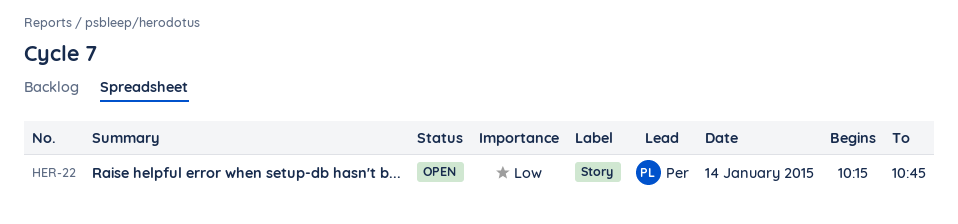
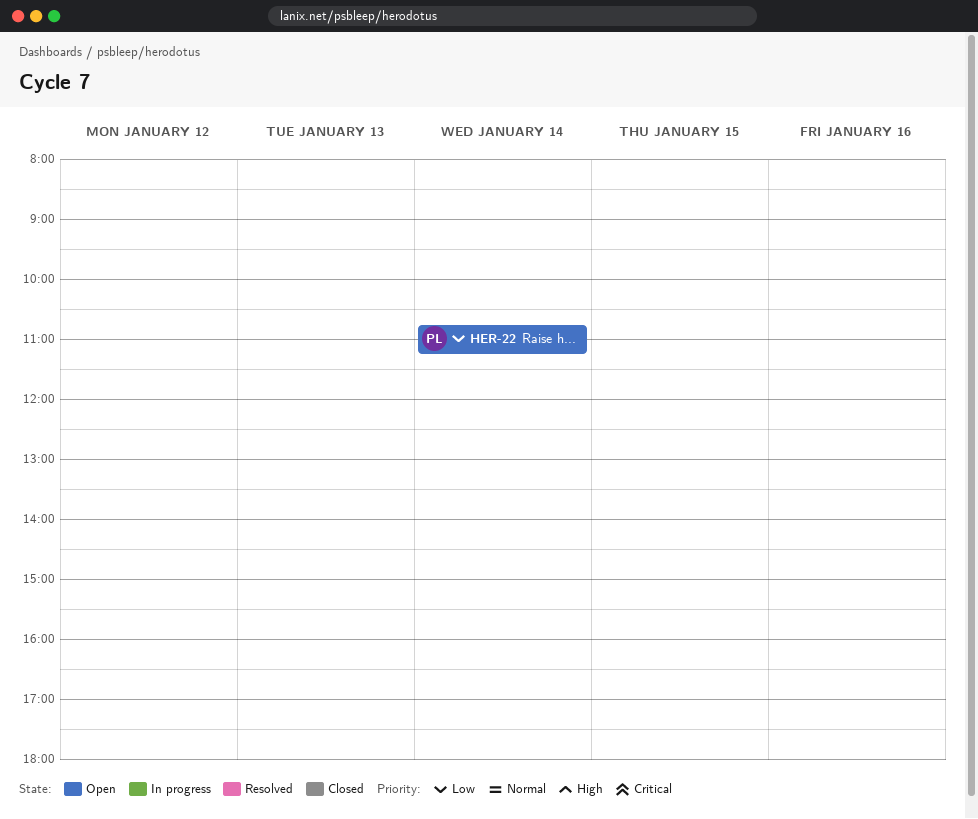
HER-22, begins: 10:15 -> 10:45
HER-22, ends: 10:45 -> 11:15

